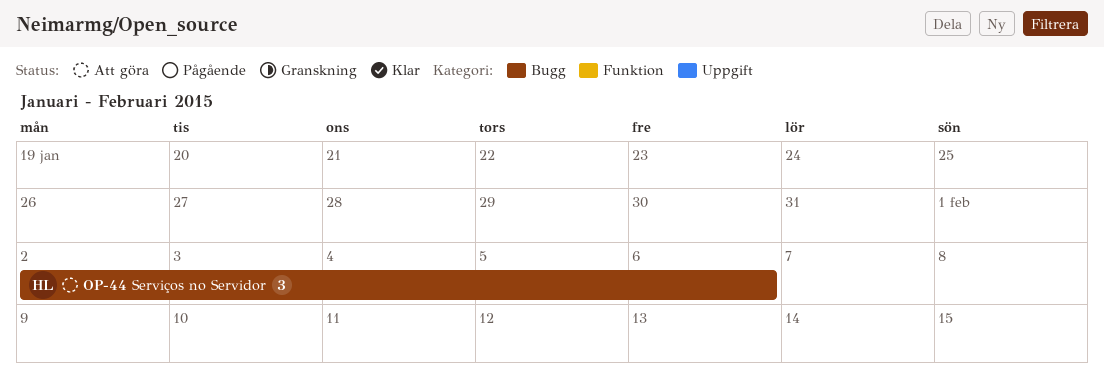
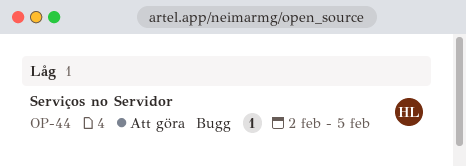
OP-44, estimate: 3 -> 1
OP-44, due: Feb 6 -> Feb 5

